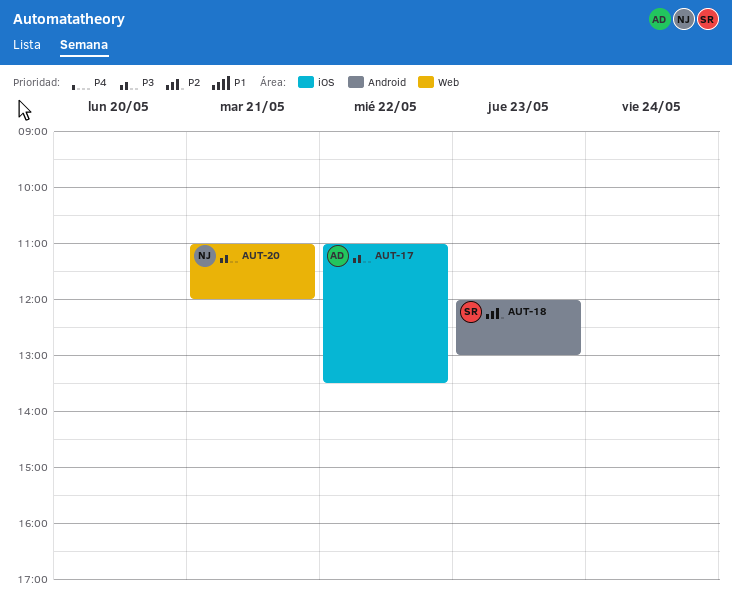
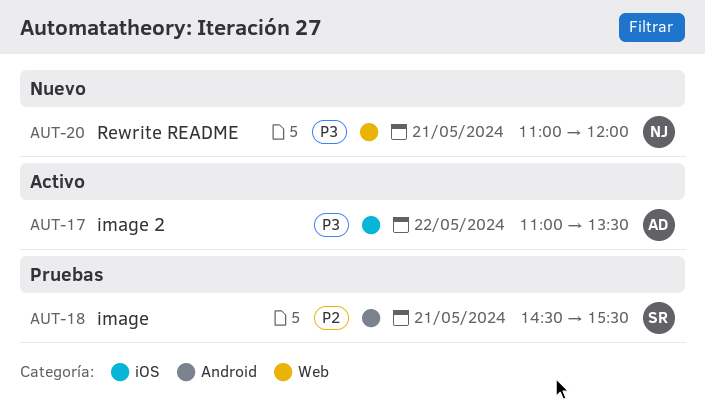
AUT-18, day: May 23 -> May 21
AUT-18, begins: 12:00 -> 14:30
AUT-18, ends: 13:00 -> 15:30

